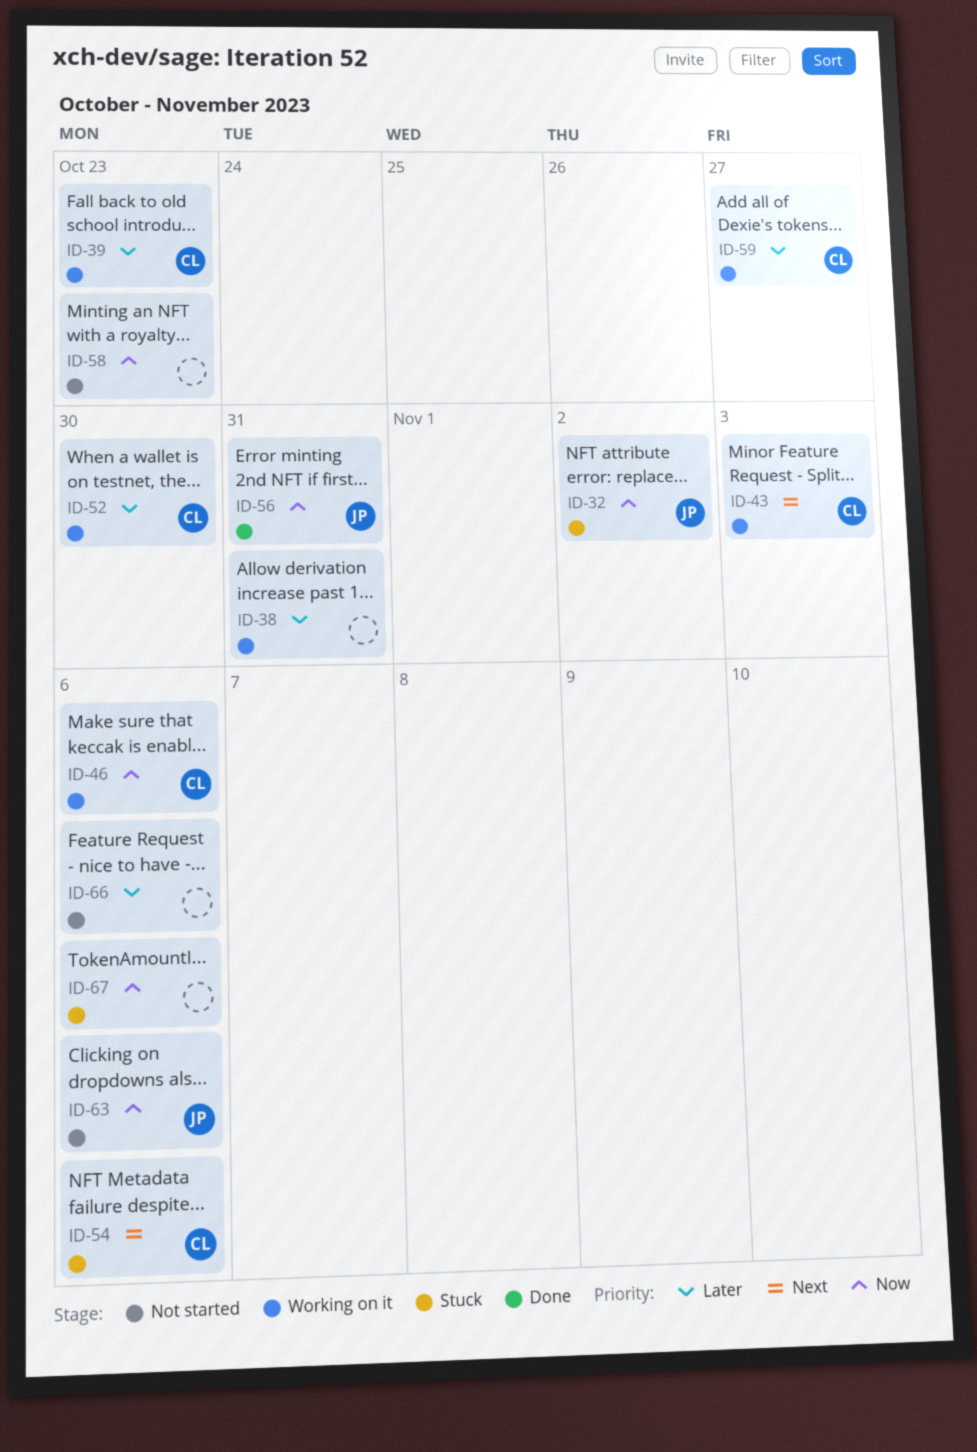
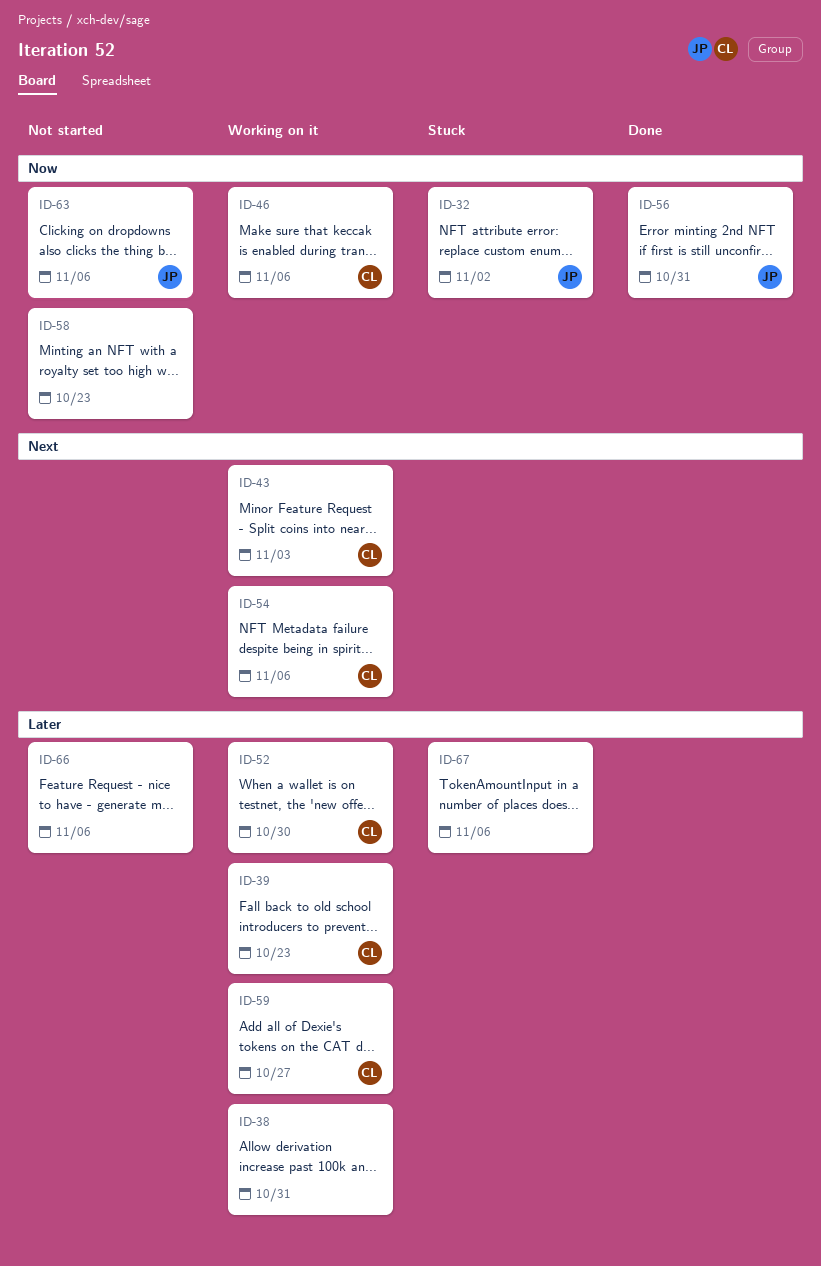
ID-54, status: Stuck -> Working on it
ID-67, priority: Now -> Later

